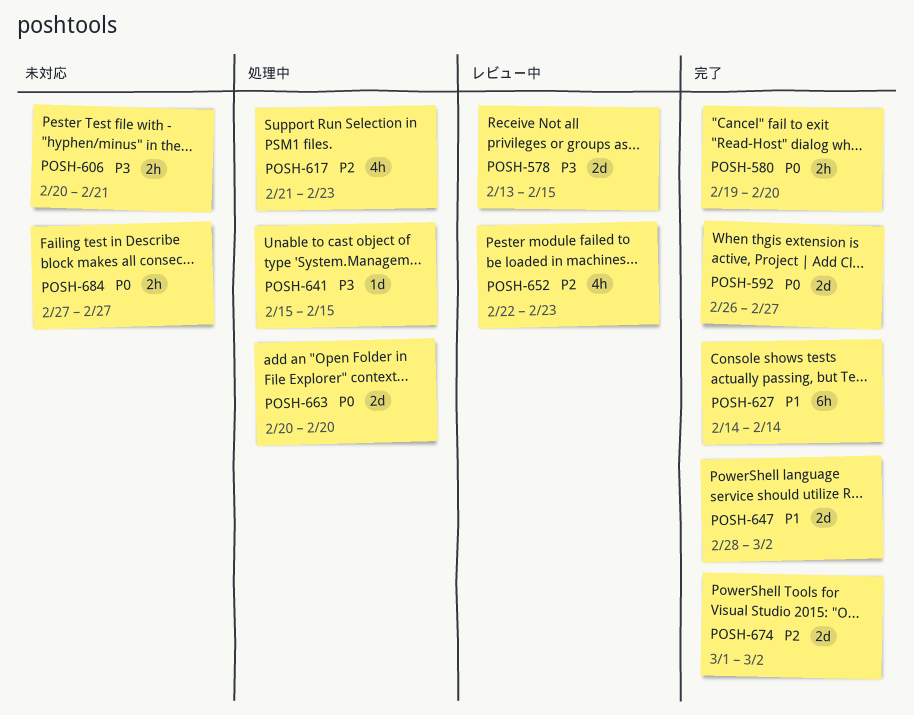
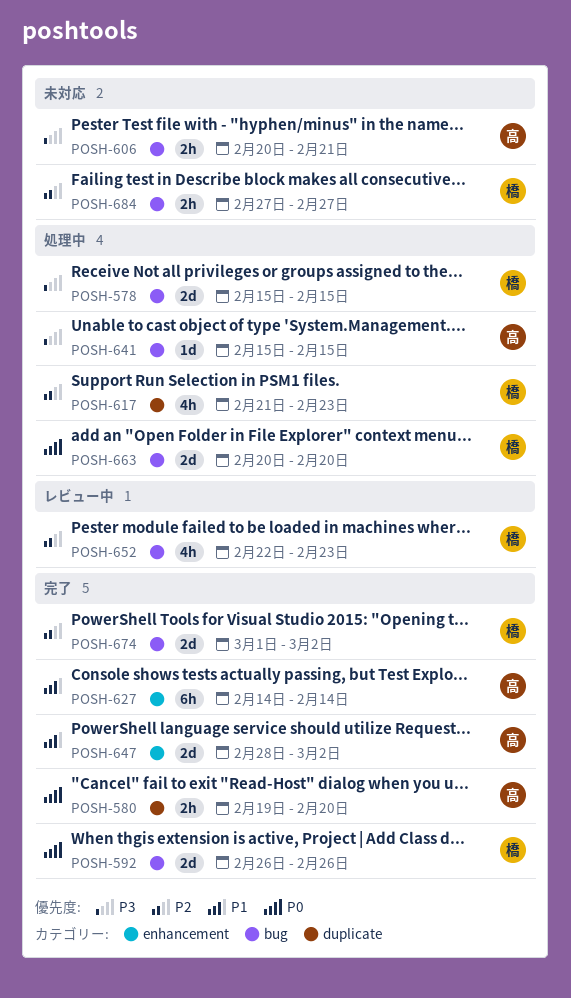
POSH-578, status: レビュー中 -> 処理中
POSH-578, start: Feb 13 -> Feb 15
POSH-592, due: Feb 27 -> Feb 26
POSH-684, priority: P0 -> P2

